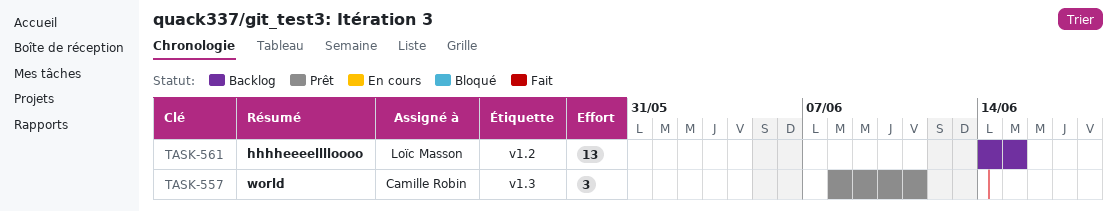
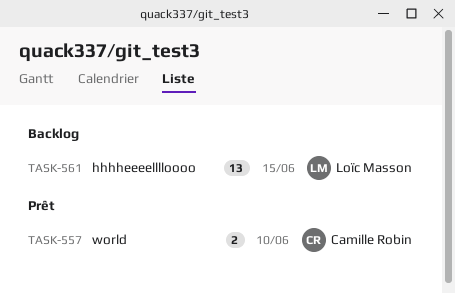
TASK-557, estimate: 3 -> 2
TASK-557, due: Jun 11 -> Jun 10

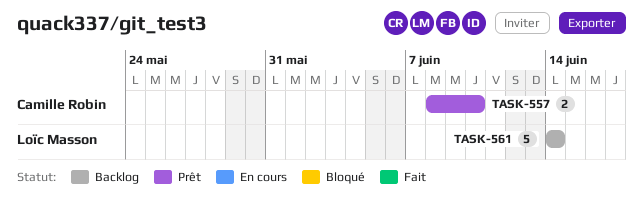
TASK-561, estimate: 13 -> 5
TASK-561, due: Jun 15 -> Jun 14

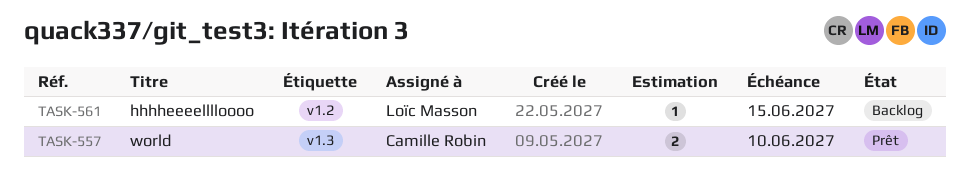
TASK-561, estimate: 5 -> 1
TASK-561, due: Jun 14 -> Jun 15

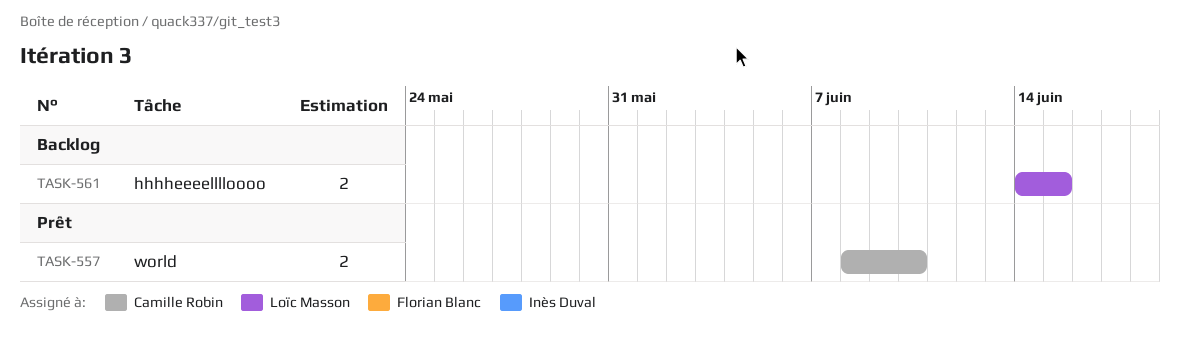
TASK-561, estimate: 1 -> 2

